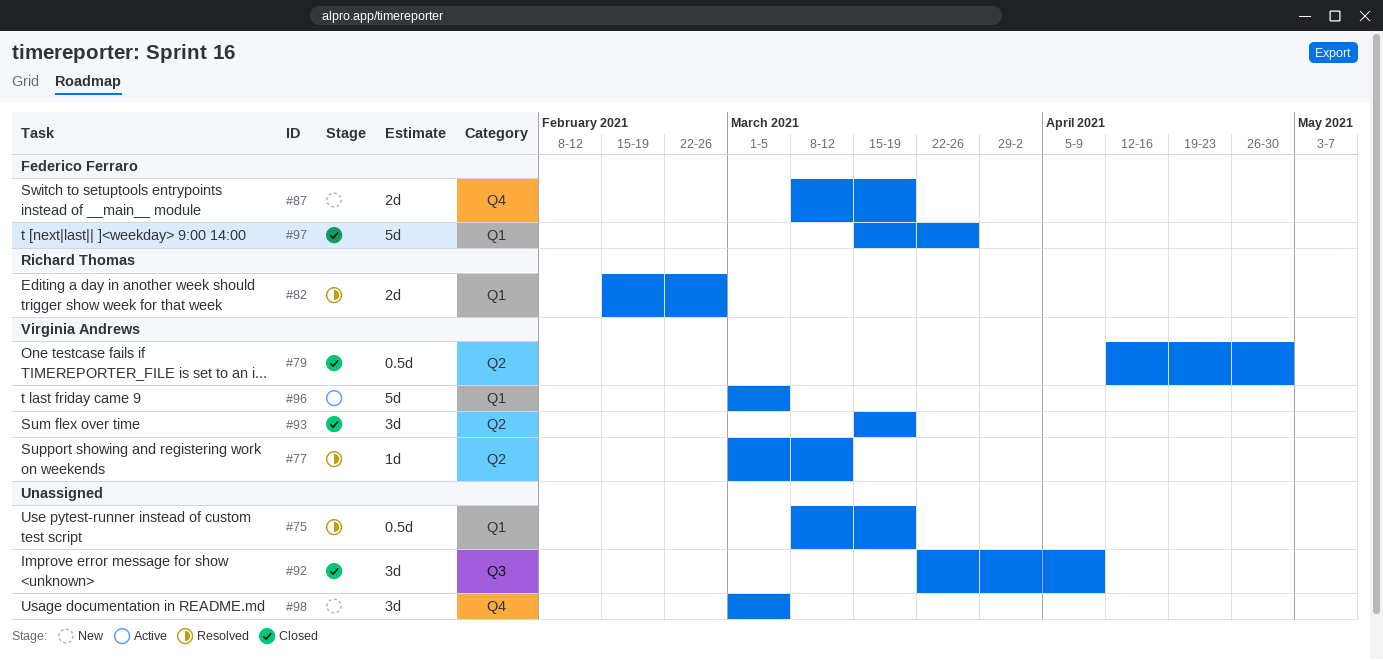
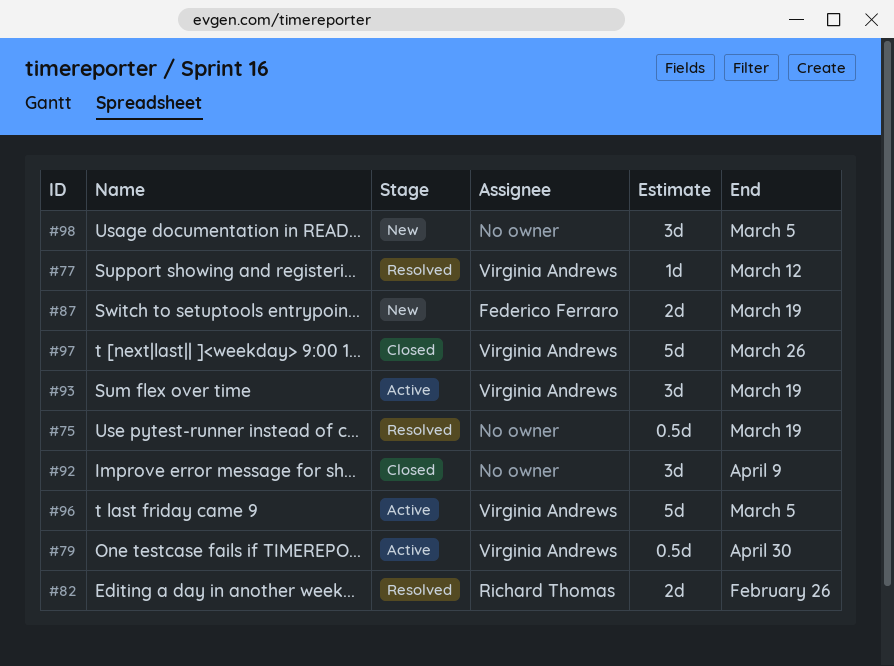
#79, status: Closed -> Active
#93, status: Closed -> Active
#97, owner: Federico Ferraro -> Virginia Andrews

